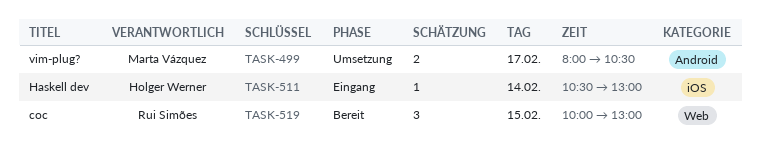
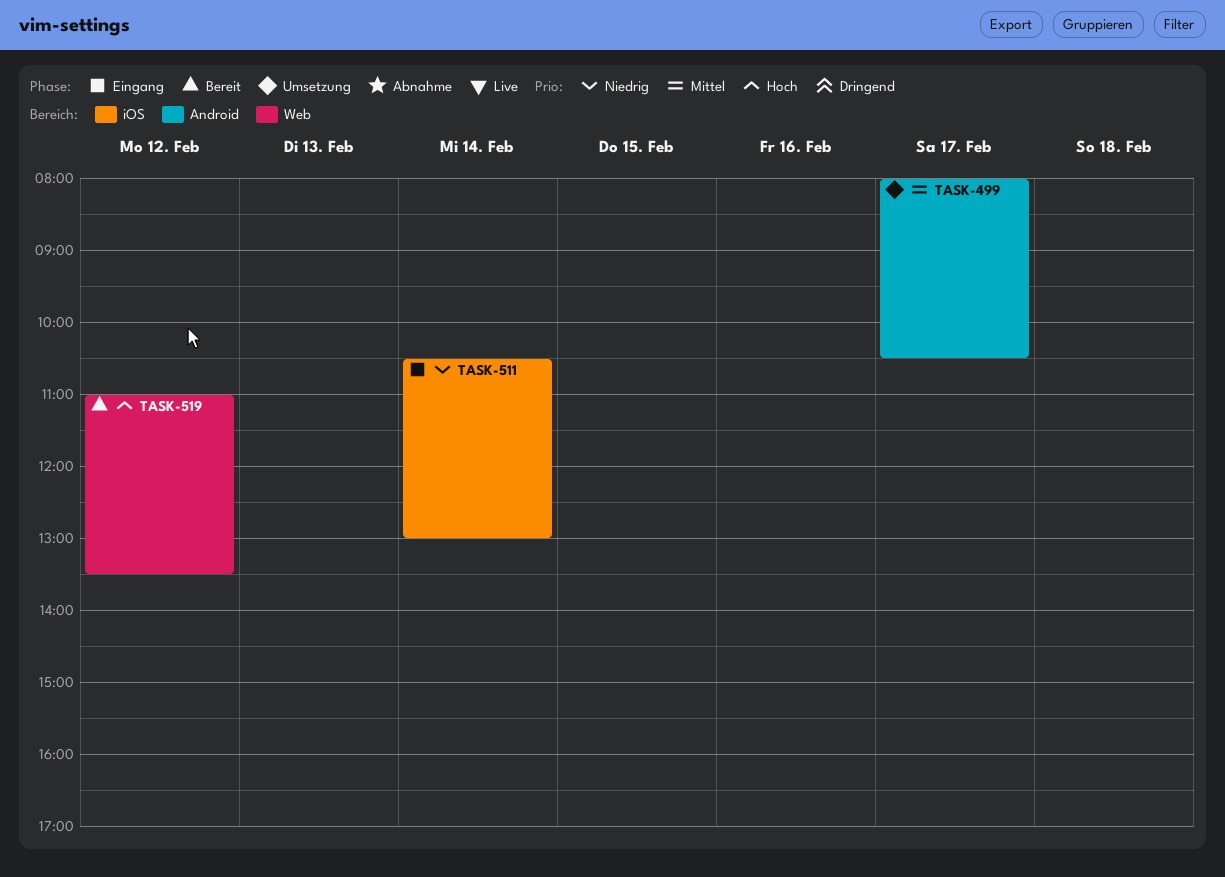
TASK-519, day: Feb 15 -> Feb 12
TASK-519, begins: 10:00 -> 11:00
TASK-519, ends: 13:00 -> 13:30

